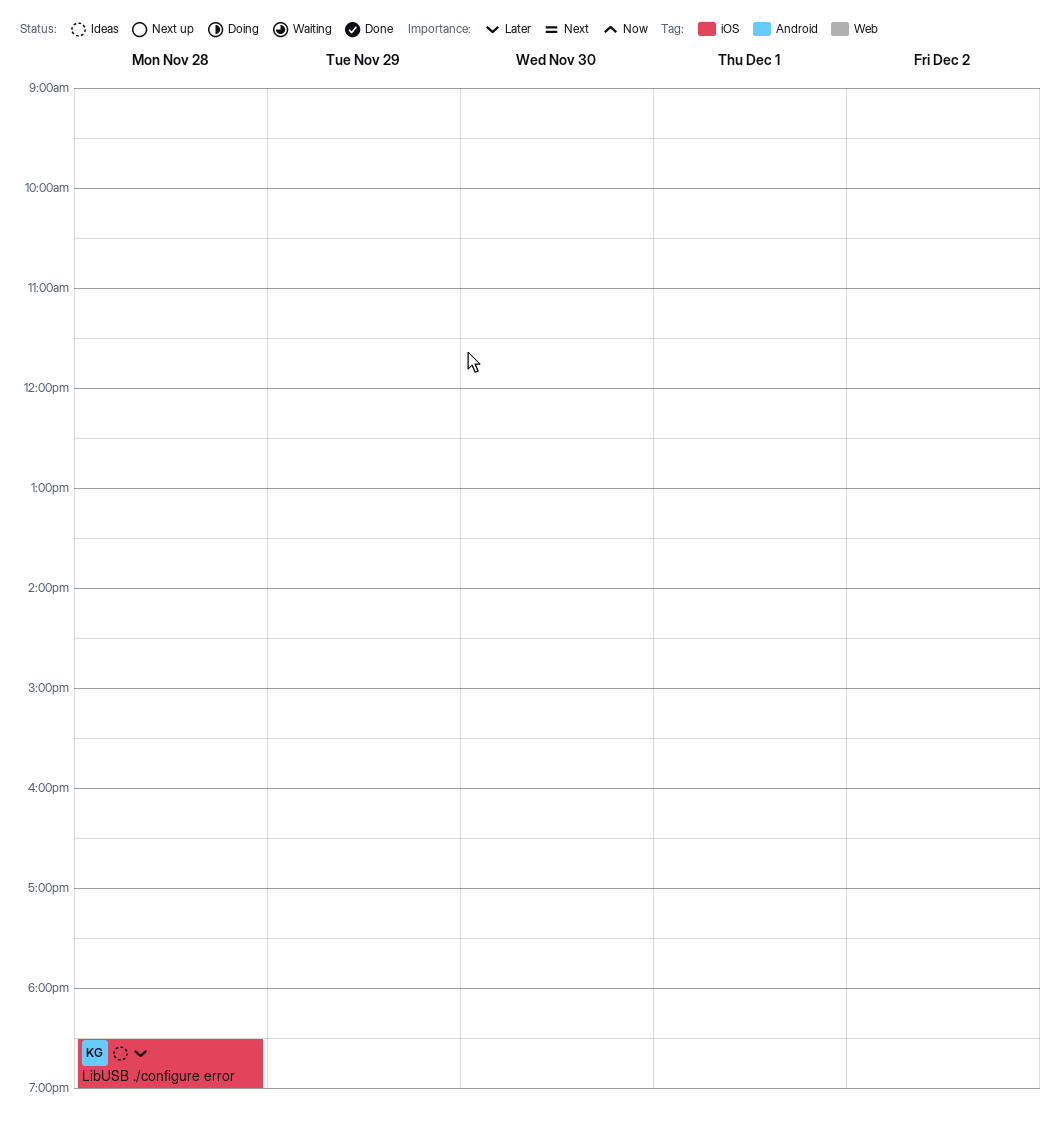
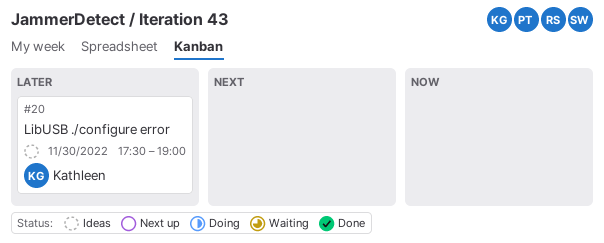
LibUSB ./configure error, day: Nov 28 -> Nov 30
LibUSB ./configure error, begins: 18:30 -> 17:30

